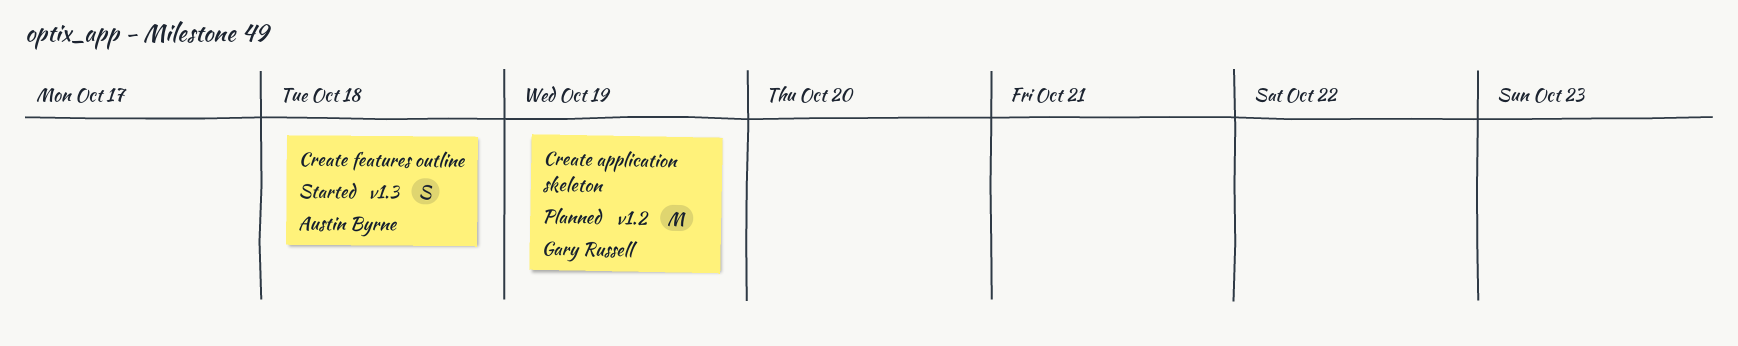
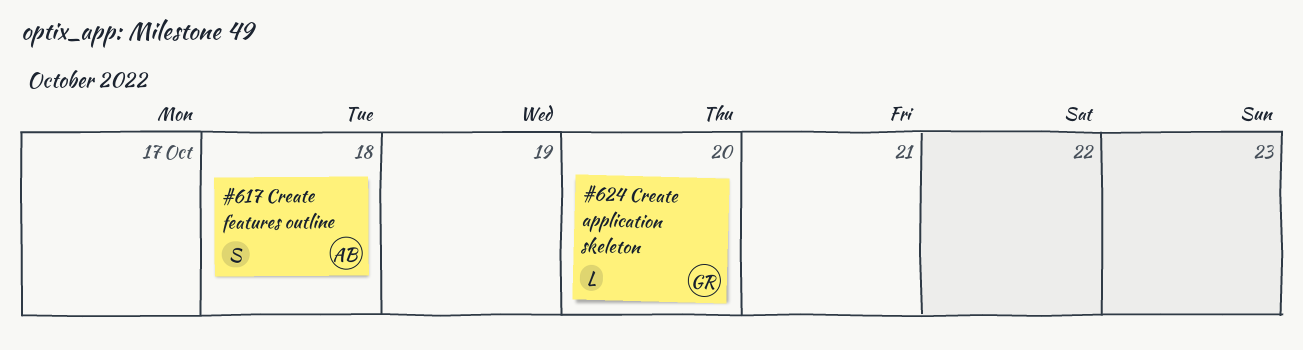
Create application skeleton, estimate: M -> L
Create application skeleton, due: Oct 19 -> Oct 20

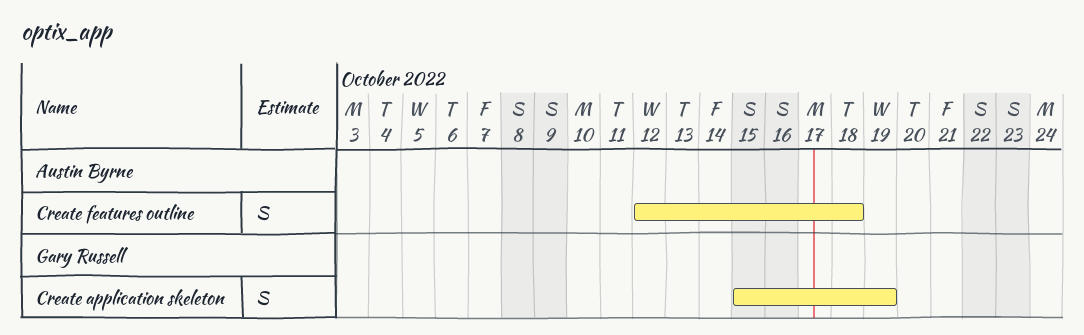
Create application skeleton, estimate: L -> S
Create application skeleton, due: Oct 20 -> Oct 19

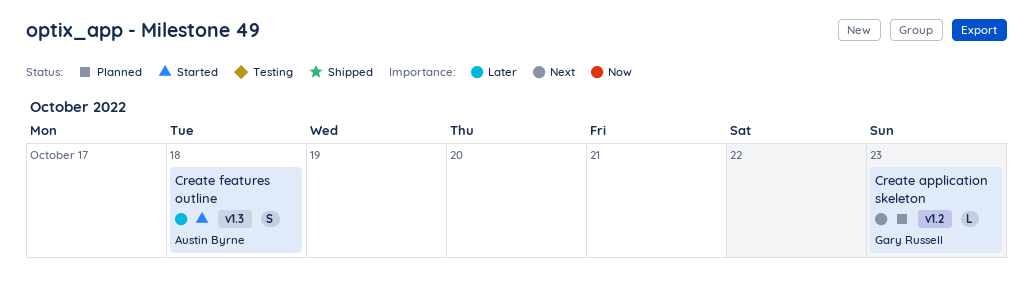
Create application skeleton, estimate: S -> L
Create application skeleton, due: Oct 19 -> Oct 23

